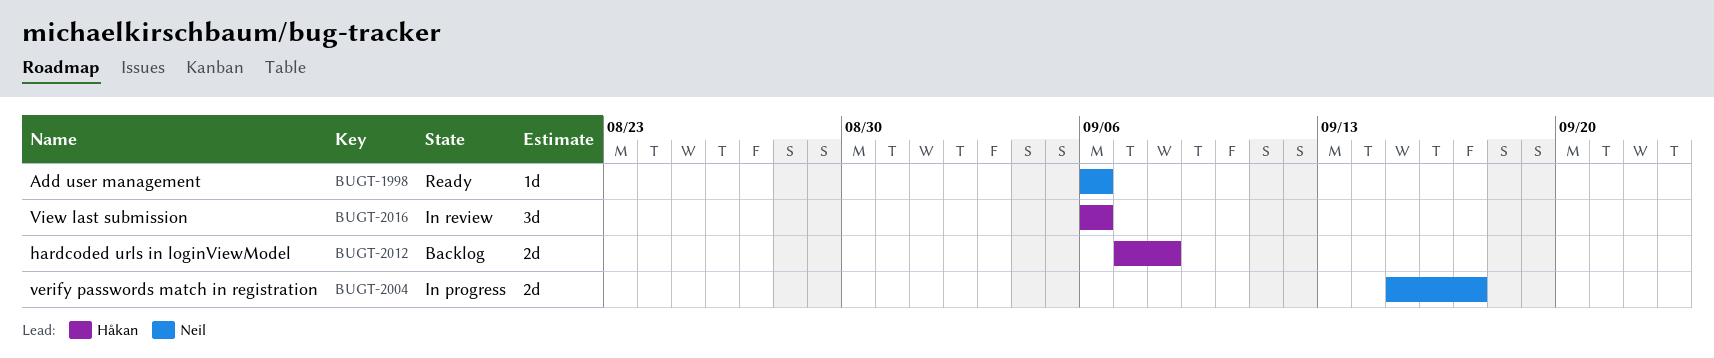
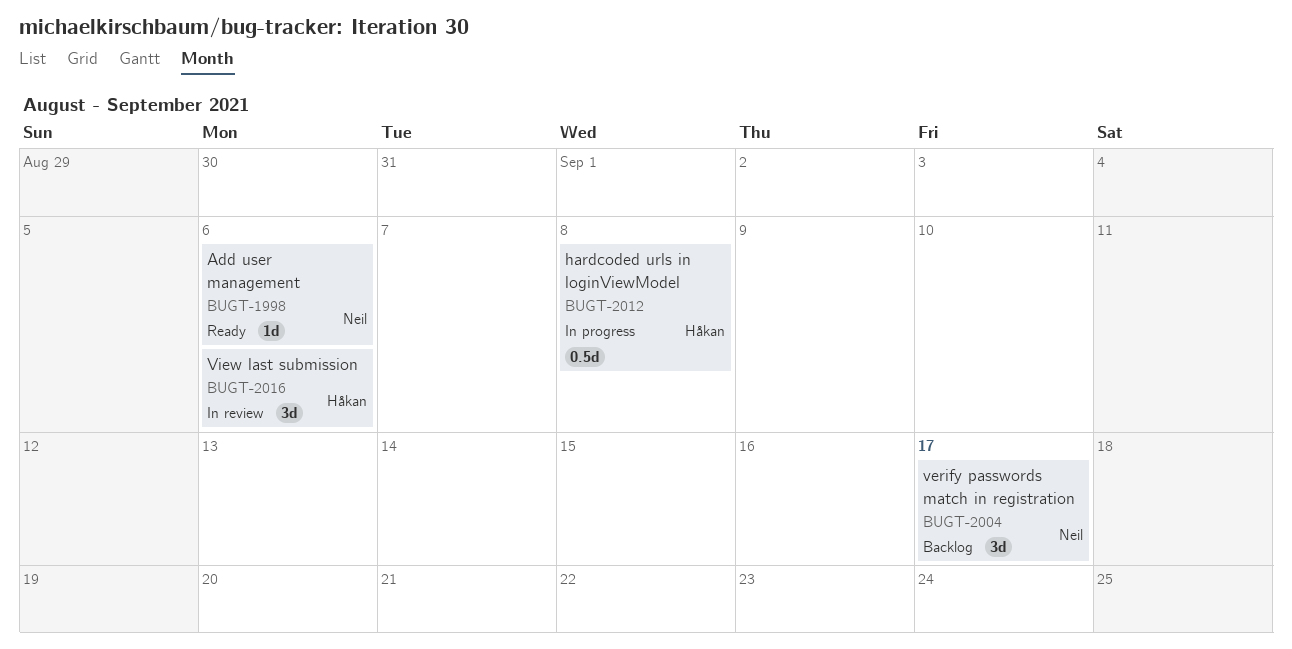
BUGT-2004, status: In progress -> Backlog
BUGT-2004, estimate: 2d -> 3d
BUGT-2012, status: Backlog -> In progress
BUGT-2012, estimate: 2d -> 0.5d

